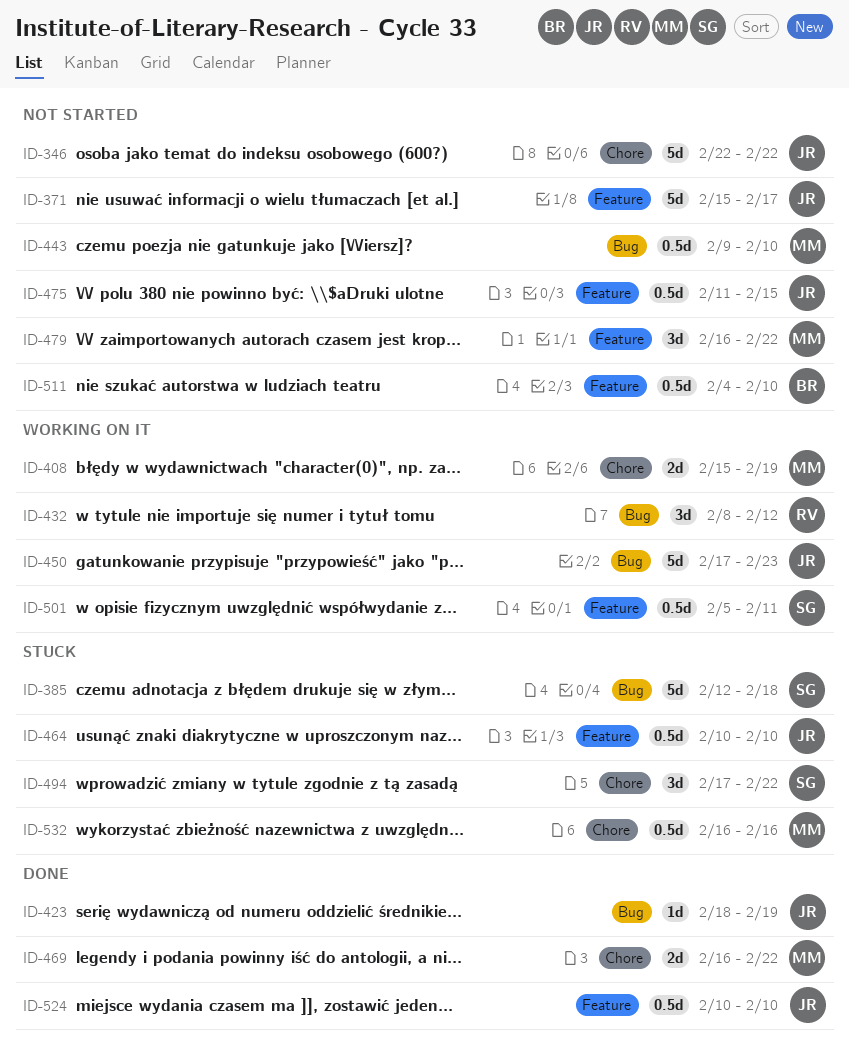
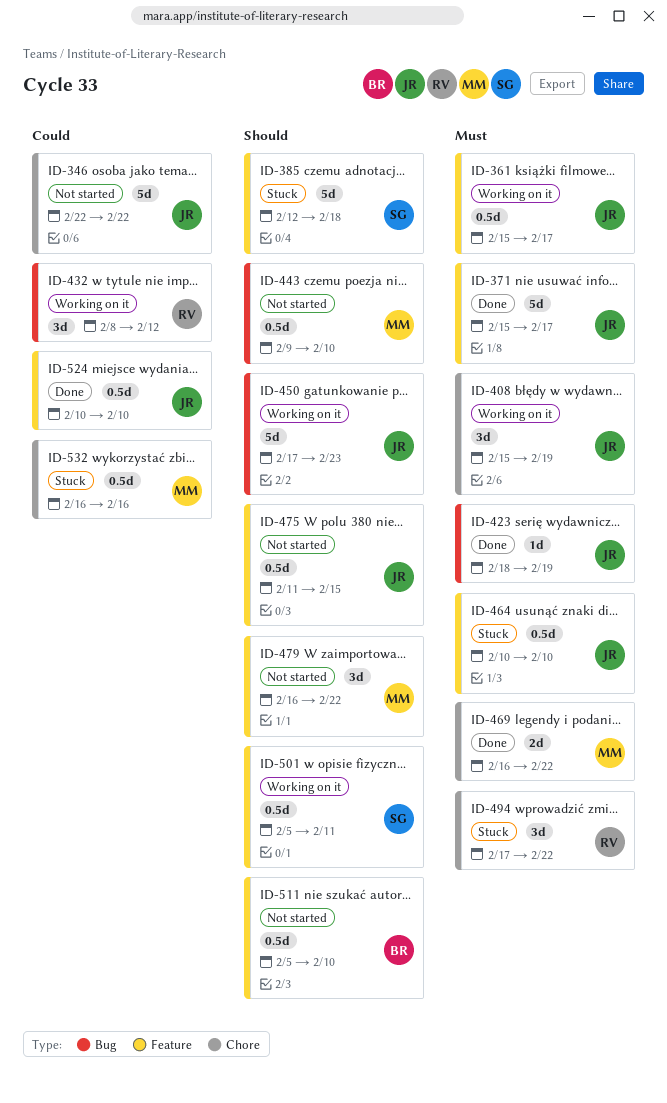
ID-361: none -> present
ID-371, status: Not started -> Done
ID-385, label: Bug -> Feature
ID-408, owner: MM -> JR
ID-408, estimate: 2d -> 3d
ID-494, owner: SG -> RV
ID-511, start: Feb 4 -> Feb 5

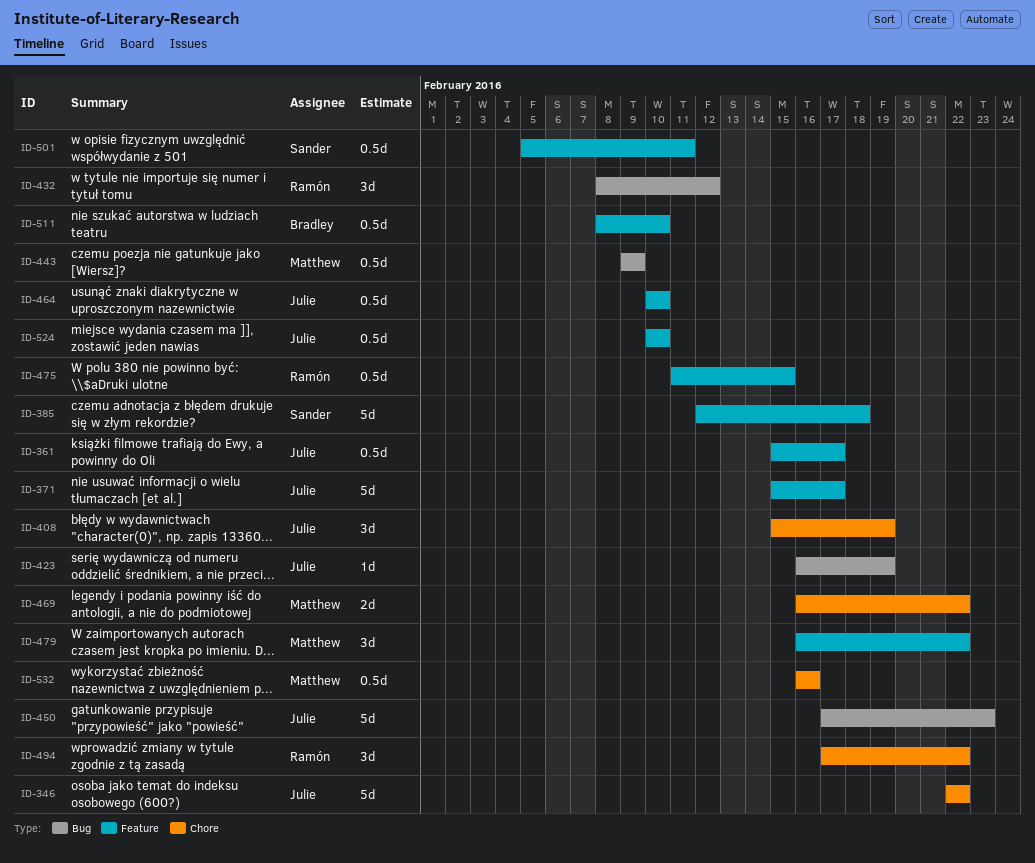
ID-423, start: Feb 18 -> Feb 16
ID-443, due: Feb 10 -> Feb 9
ID-475, owner: Julie -> Ramón
ID-511, start: Feb 5 -> Feb 8

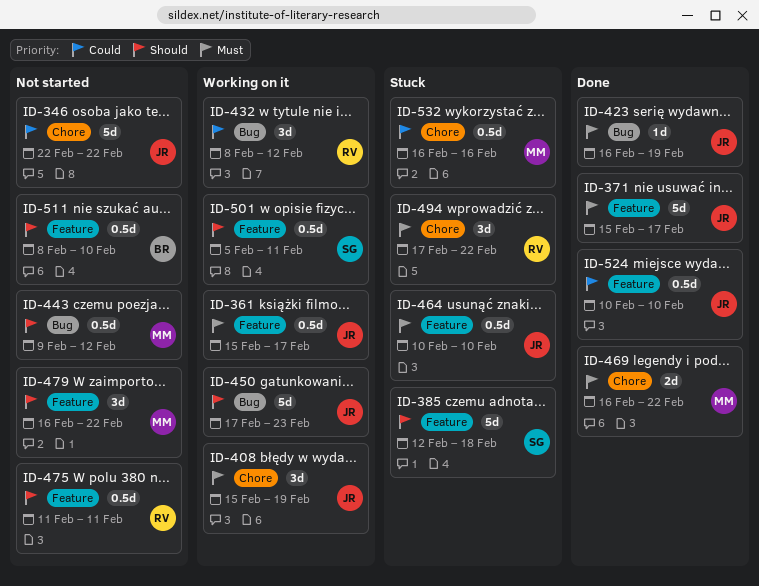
ID-443, due: Feb 9 -> Feb 12
ID-475, due: Feb 15 -> Feb 11

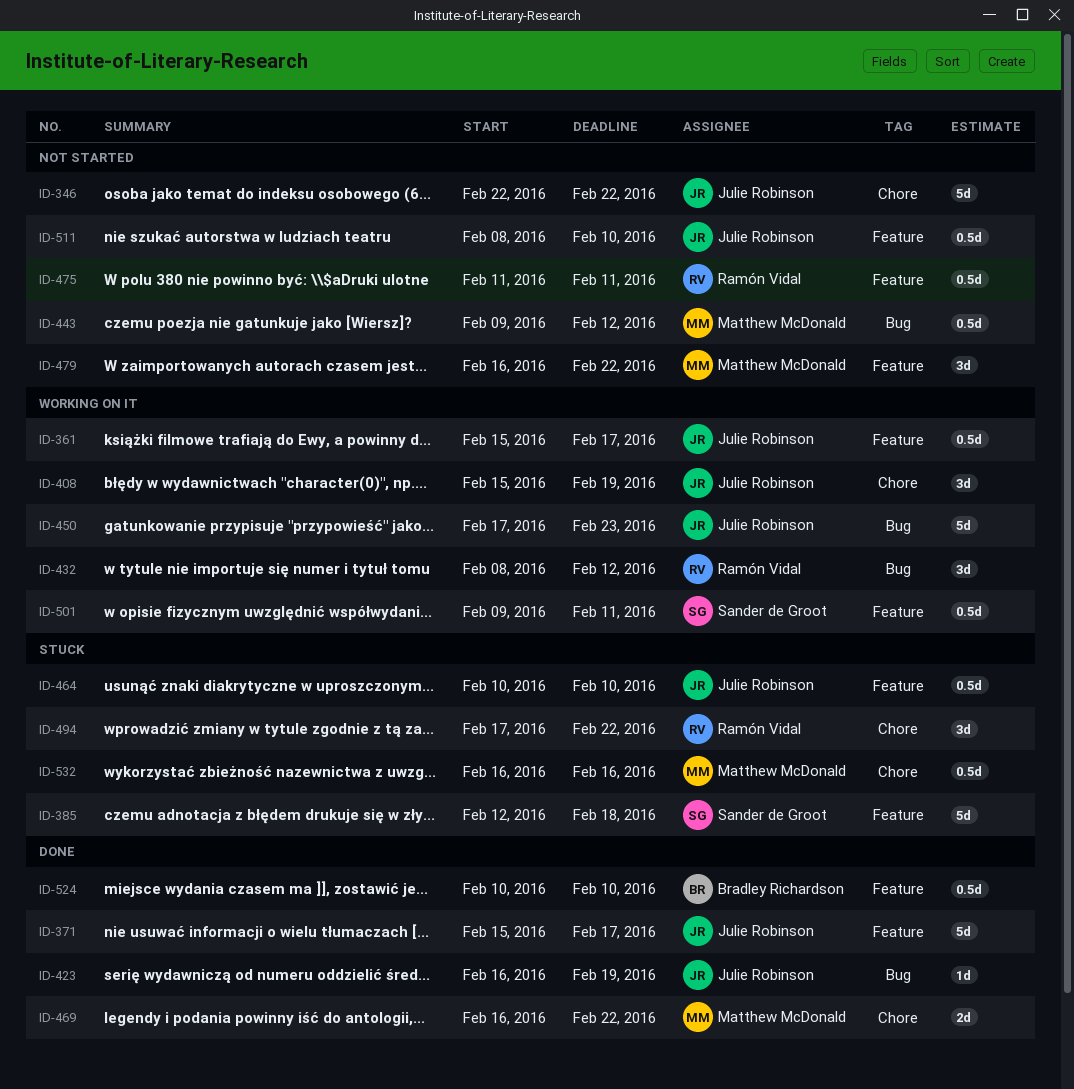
ID-501, start: Feb 5 -> Feb 9
ID-511, owner: Bradley Richardson -> Julie Robinson
ID-524, owner: Julie Robinson -> Bradley Richardson

